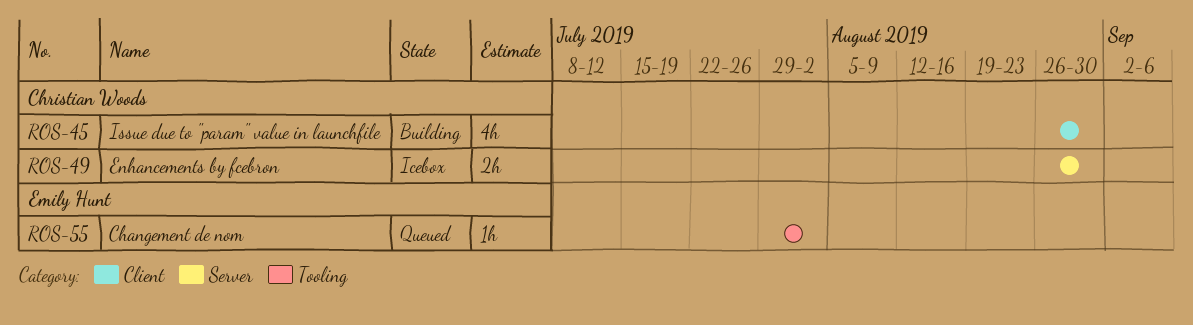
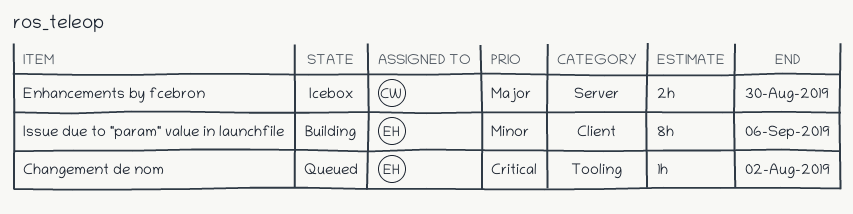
Issue due to "param" value in launchfile, owner: Christian Woods -> Emily Hunt
Issue due to "param" value in launchfile, estimate: 4h -> 8h
Issue due to "param" value in launchfile, due: Aug 30 -> Sep 6

